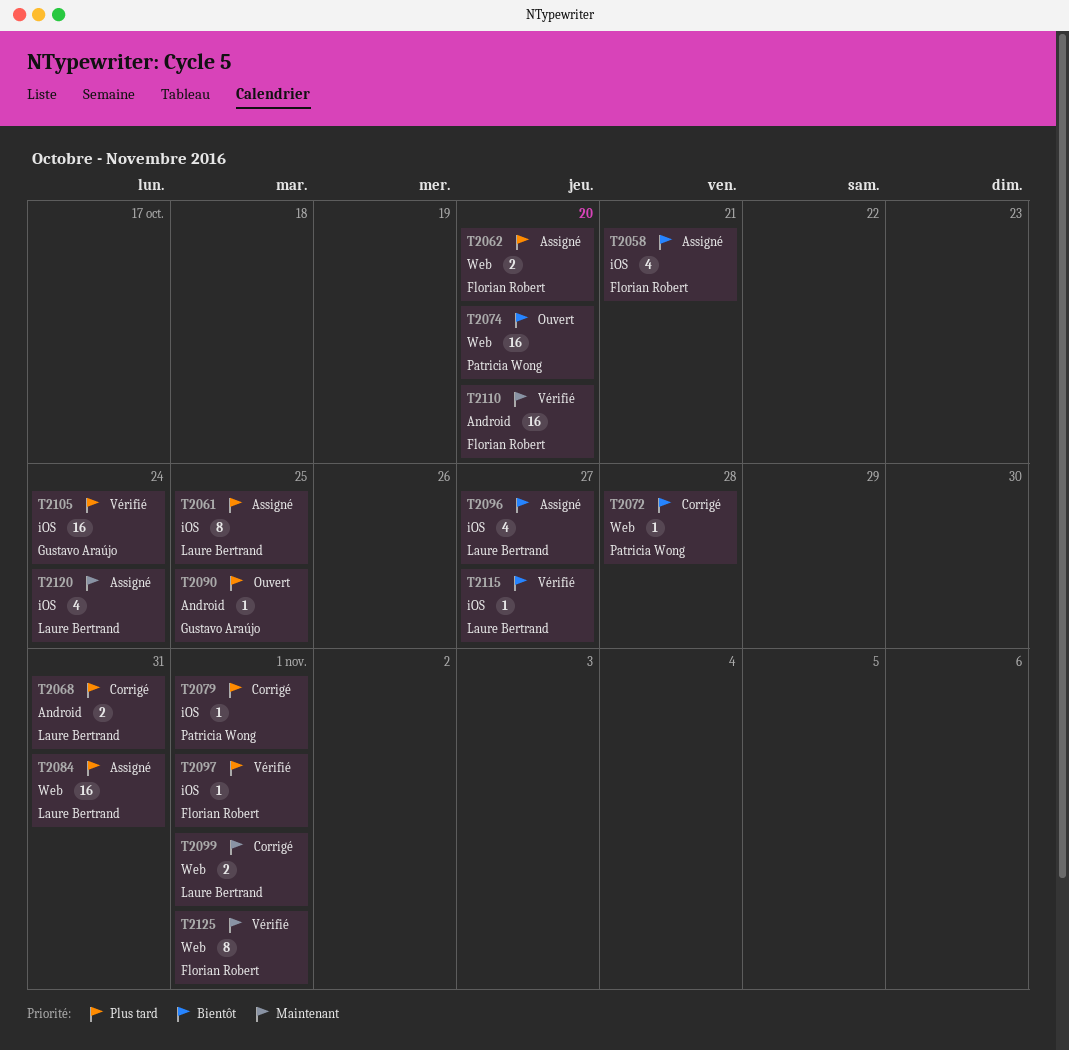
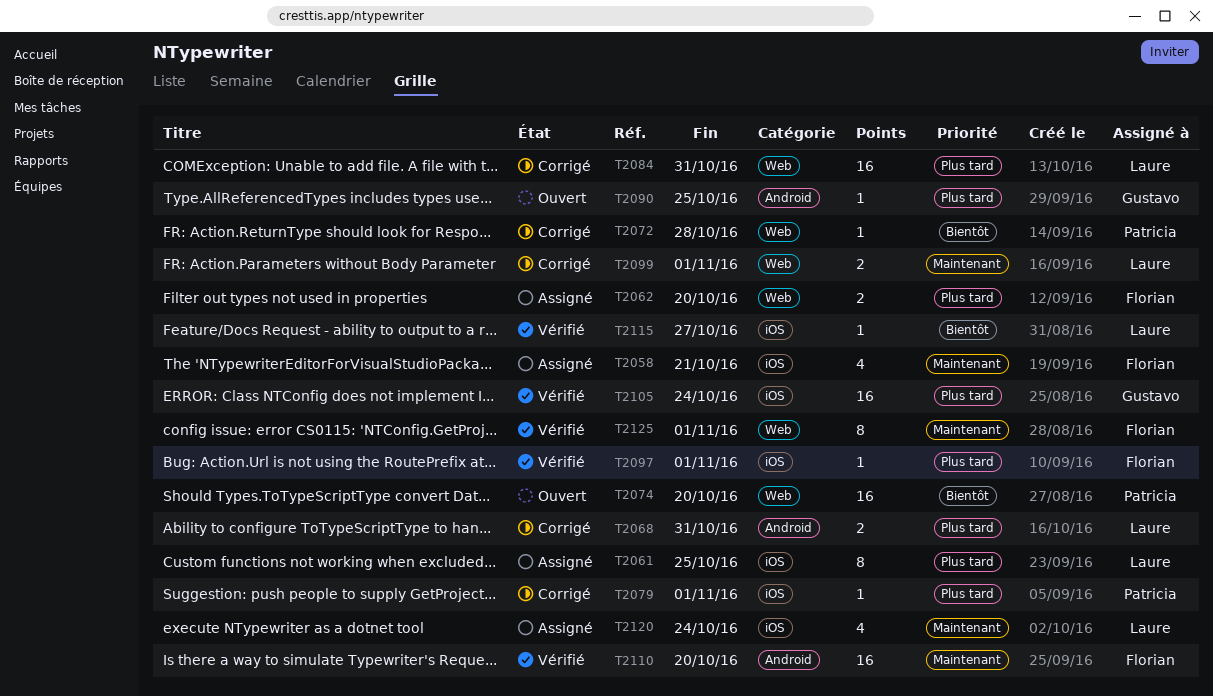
T2058, priority: Bientôt -> Maintenant
T2084, status: Assigné -> Corrigé
T2096: present -> none

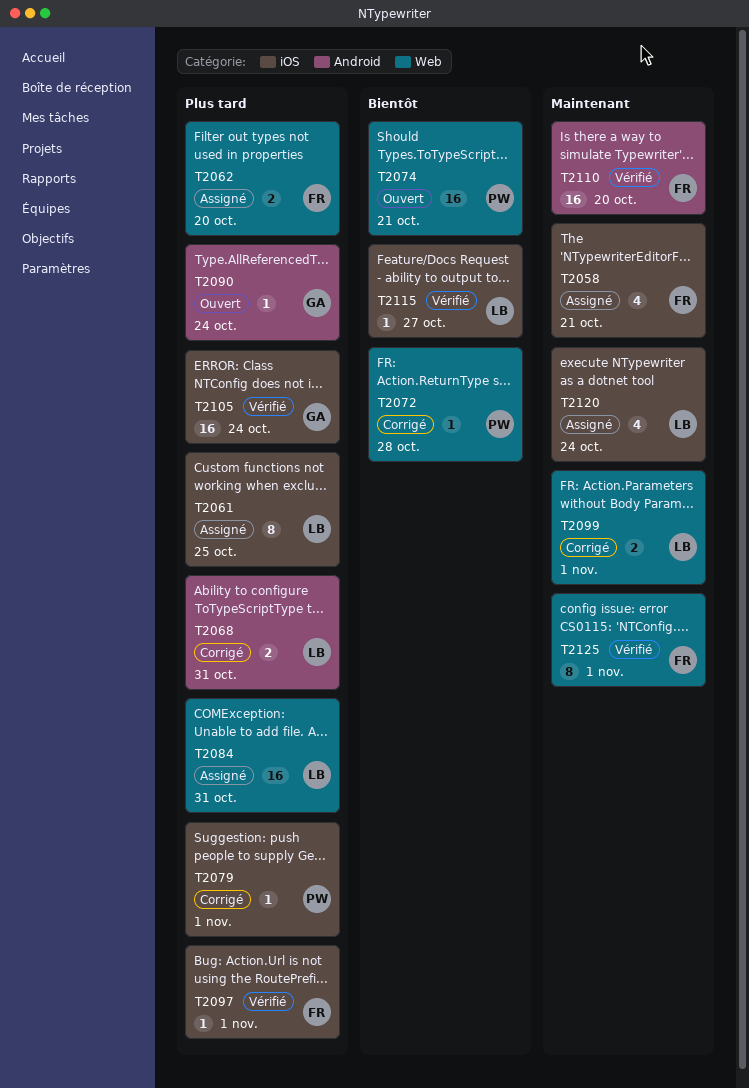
T2074, due: Oct 20 -> Oct 21
T2084, status: Corrigé -> Assigné
T2090, due: Oct 25 -> Oct 24

